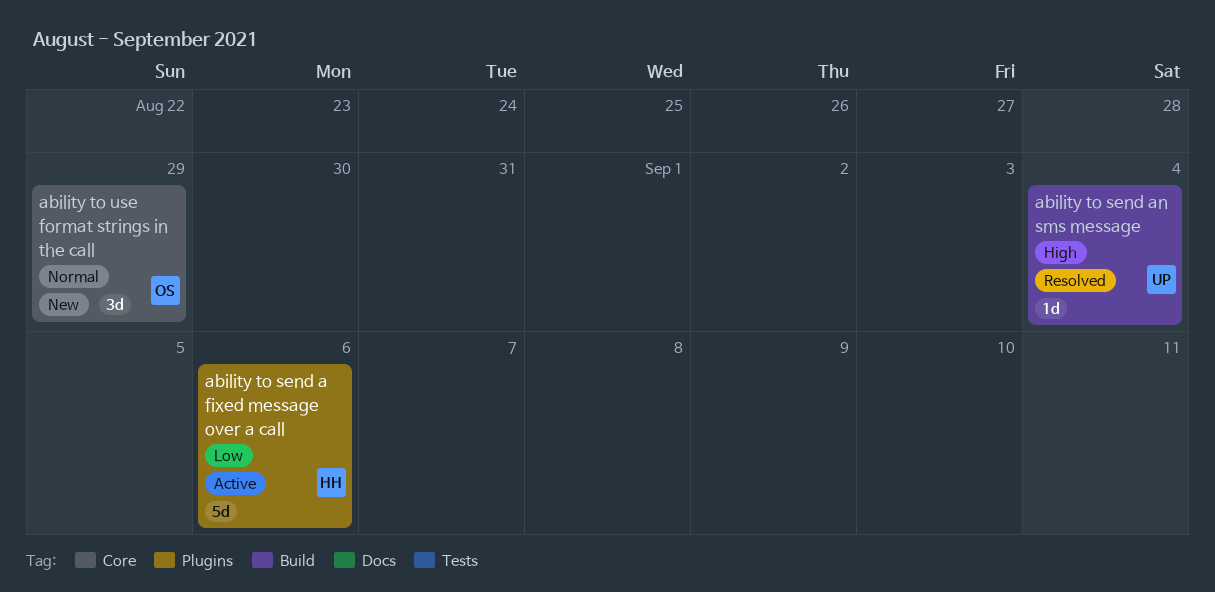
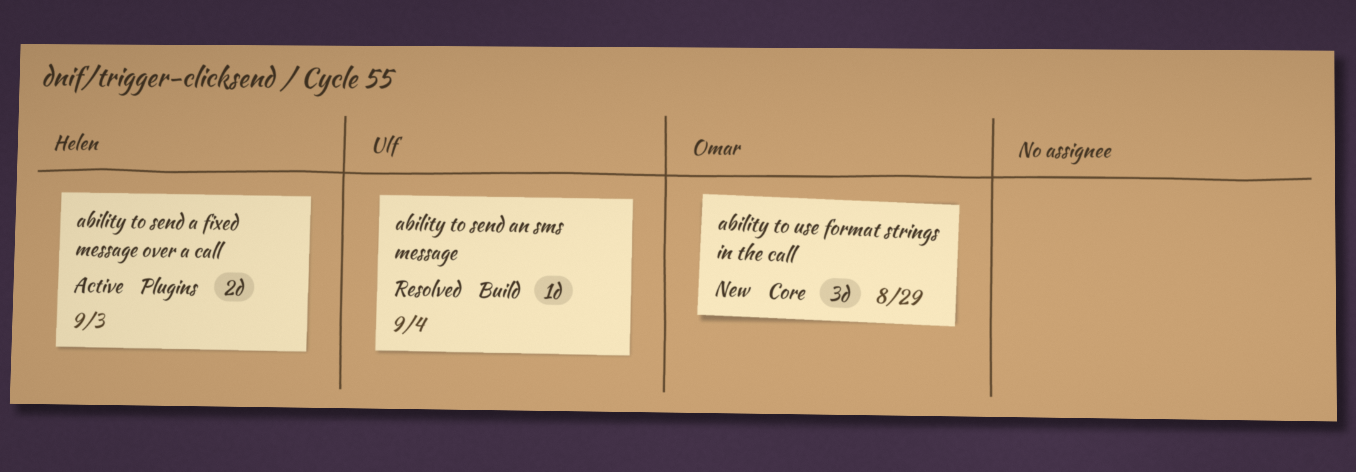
ability to send a fixed message over a call, estimate: 5d -> 2d
ability to send a fixed message over a call, due: Sep 6 -> Sep 3

